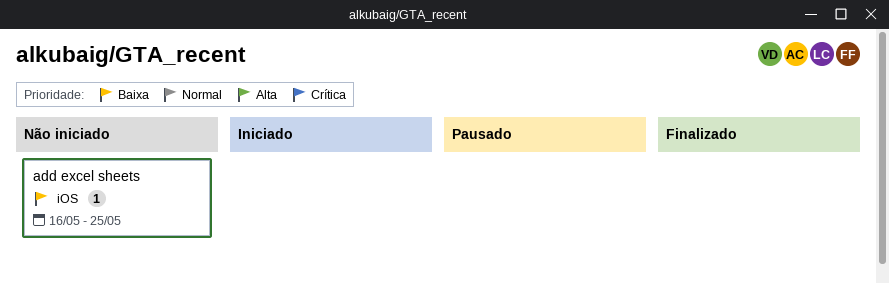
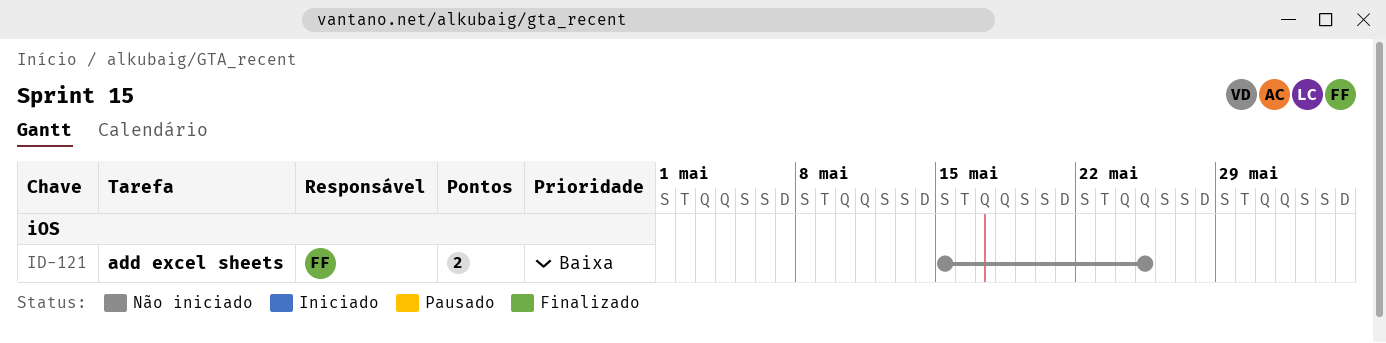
add excel sheets, estimate: 1 -> 2
add excel sheets, start: May 16 -> May 15

